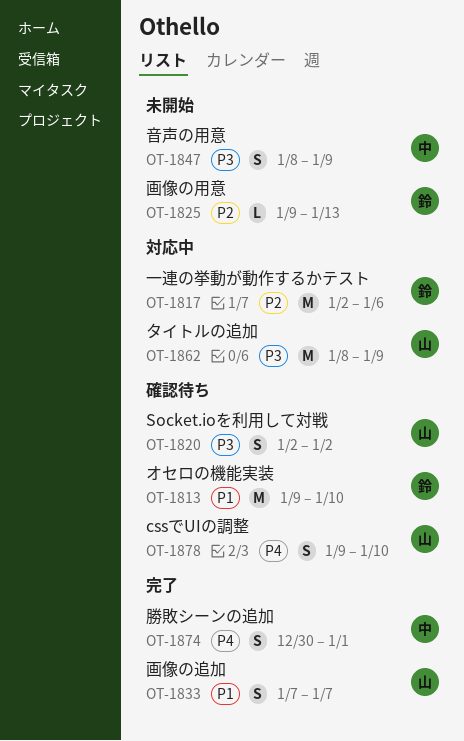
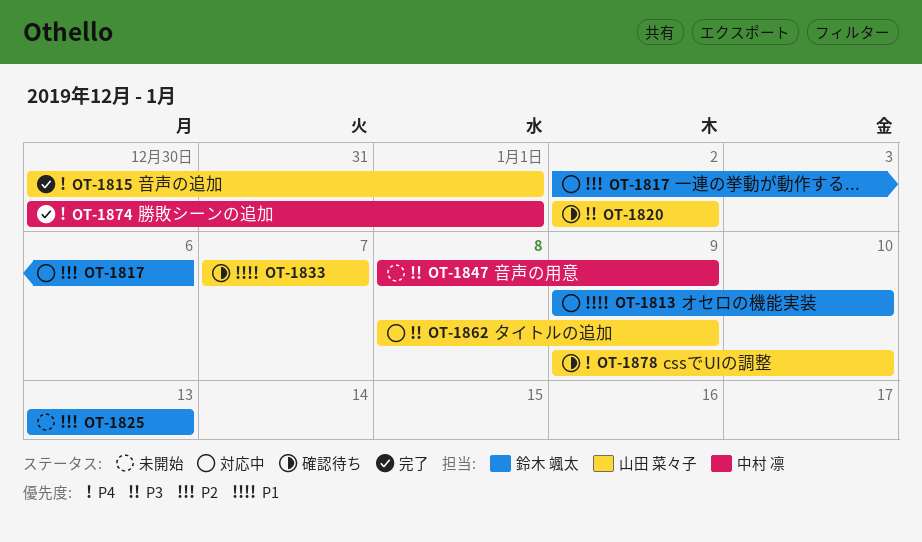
OT-1813, status: 確認待ち -> 対応中
OT-1815: none -> present
OT-1825, start: Jan 9 -> Jan 13
OT-1833, status: 完了 -> 確認待ち

